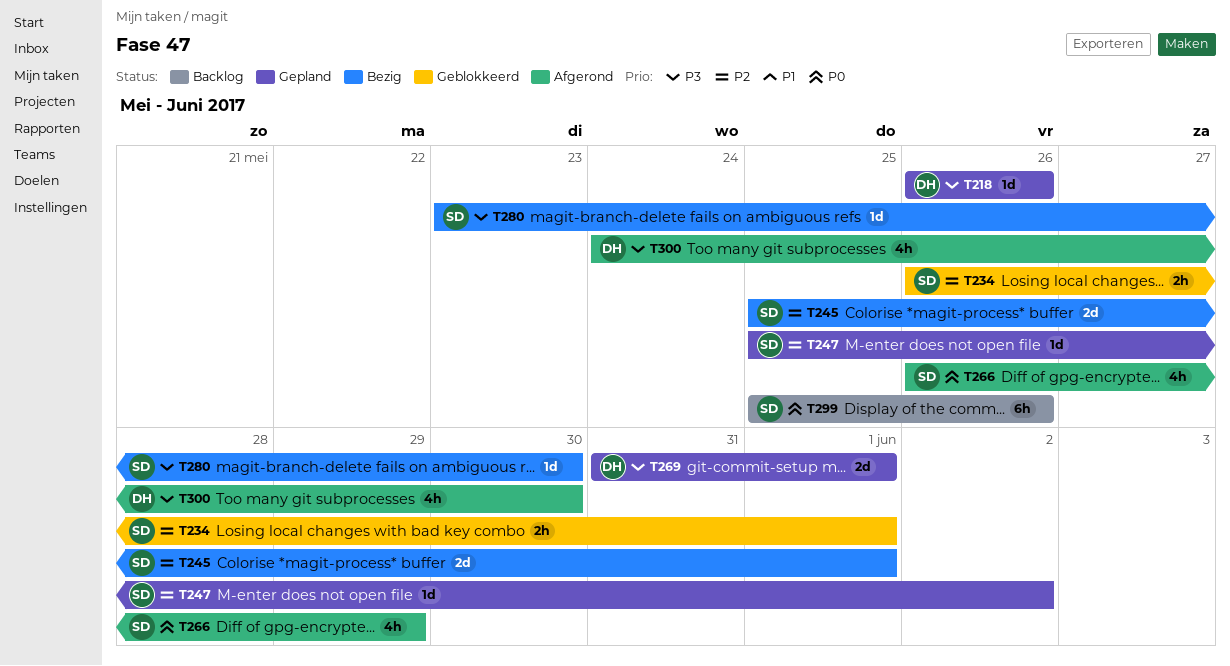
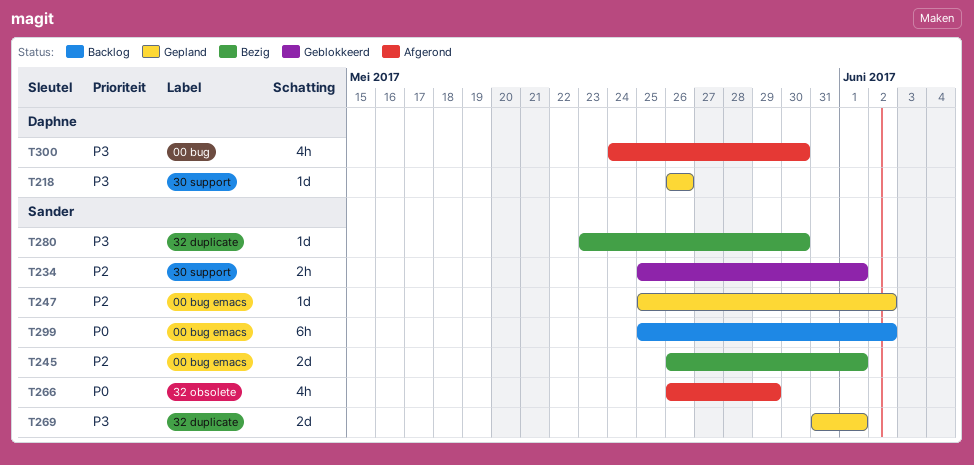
T234, start: May 26 -> May 25
T245, start: May 25 -> May 26
T269, owner: Daphne -> Sander
T299, due: May 26 -> Jun 2

